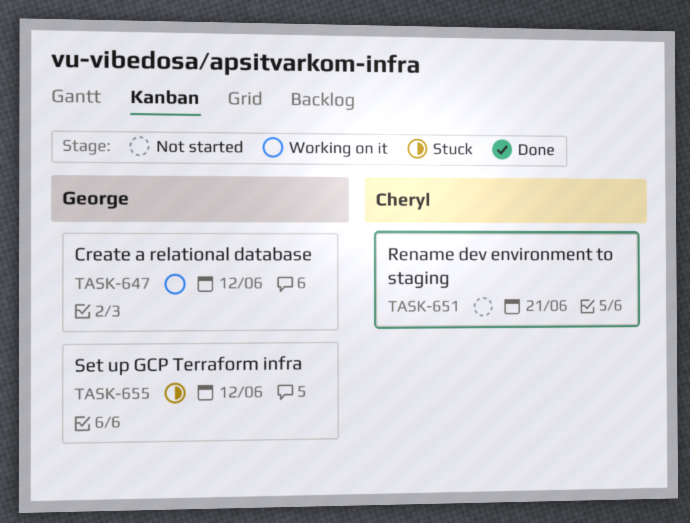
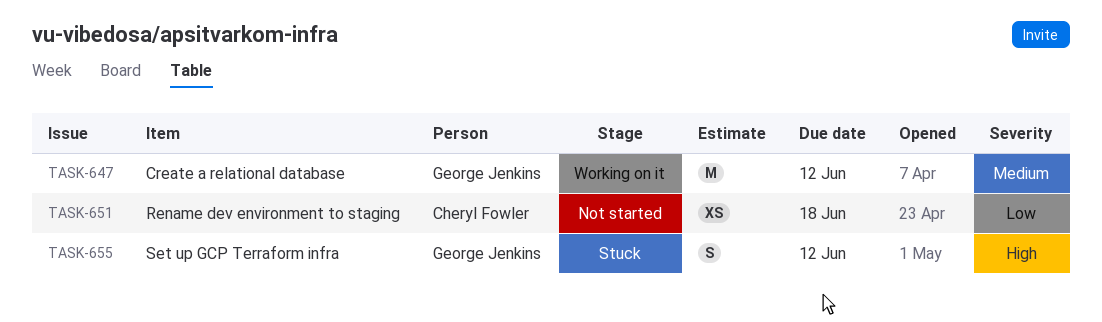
TASK-651, due: Jun 21 -> Jun 18

